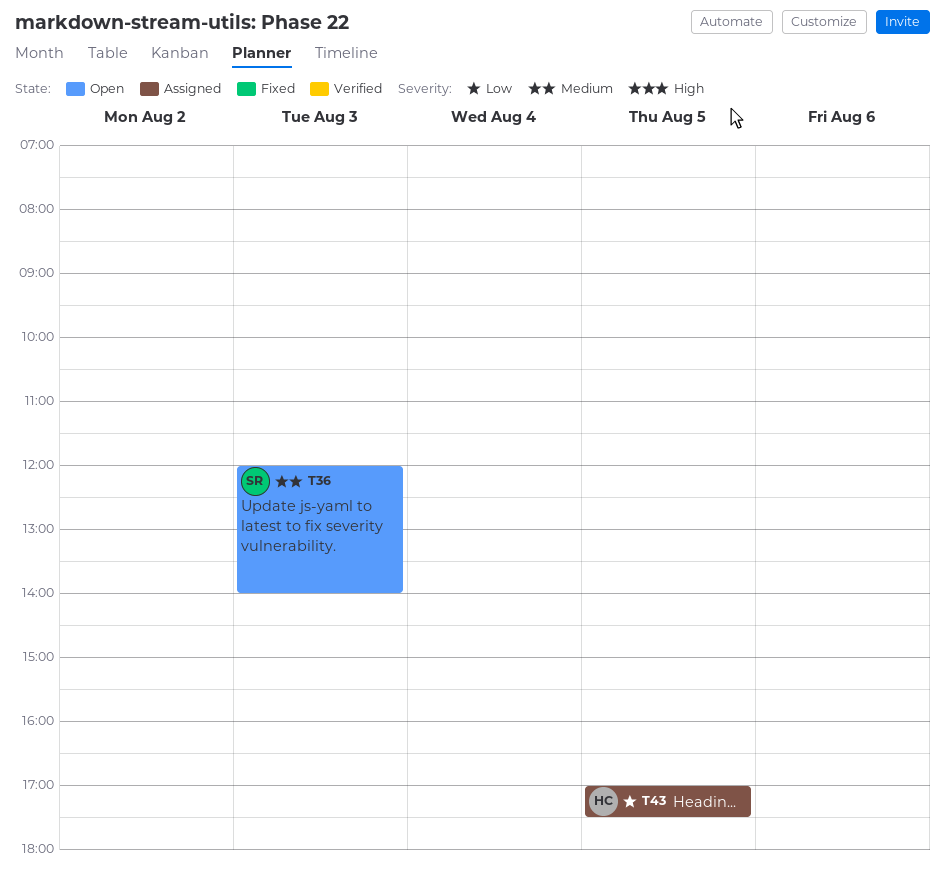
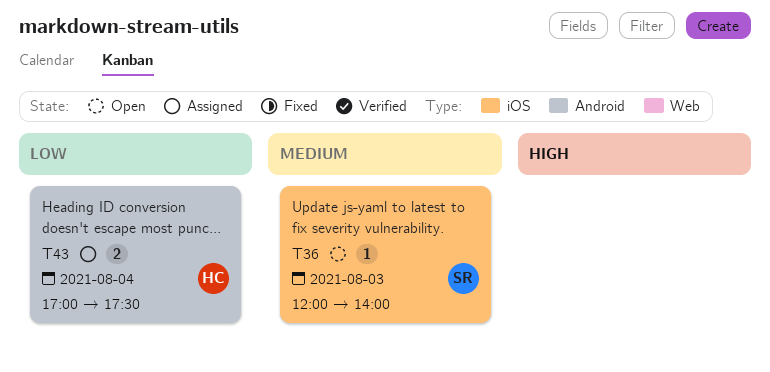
T43, day: Aug 5 -> Aug 4

